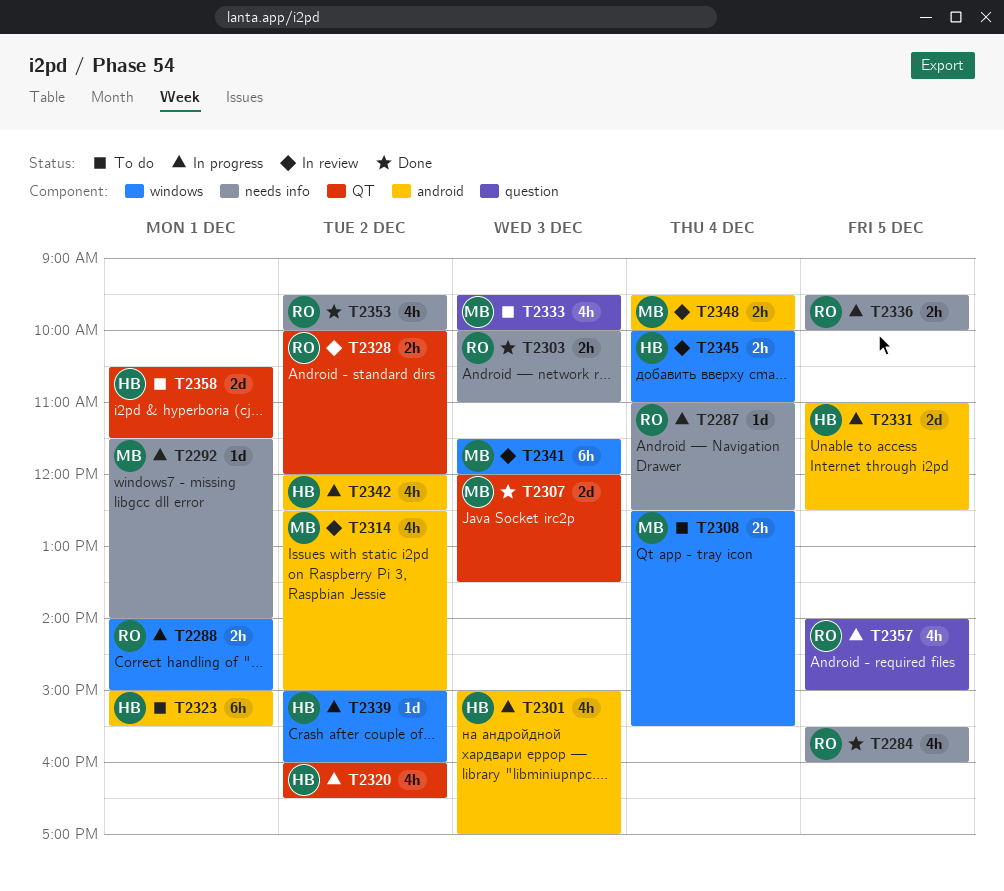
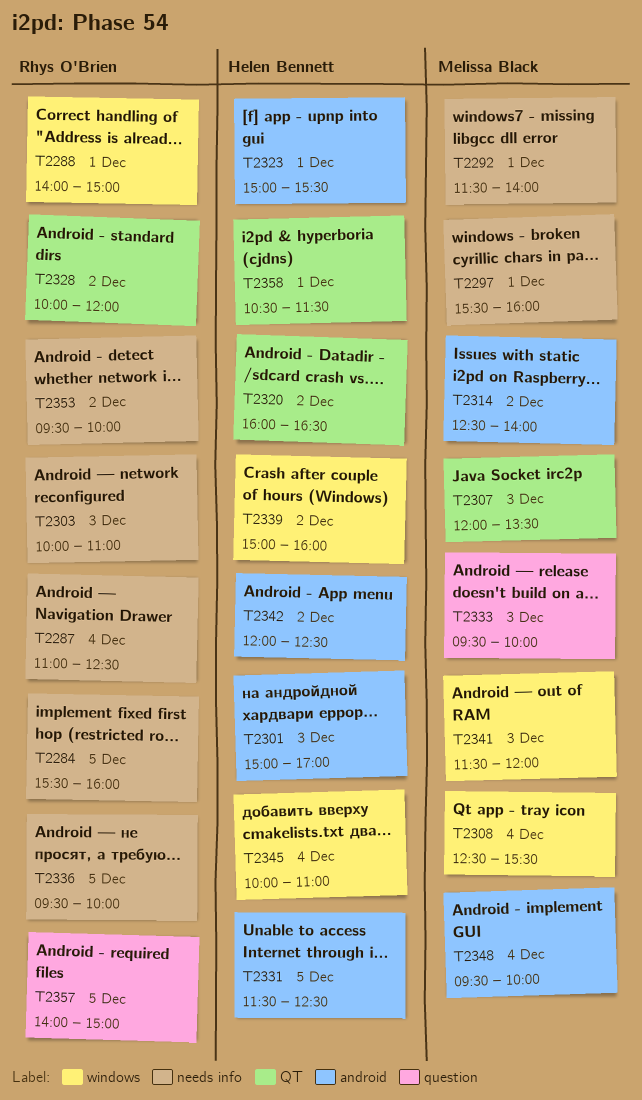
T2297: none -> present
T2314, ends: 15:00 -> 14:00
T2331, begins: 11:00 -> 11:30

